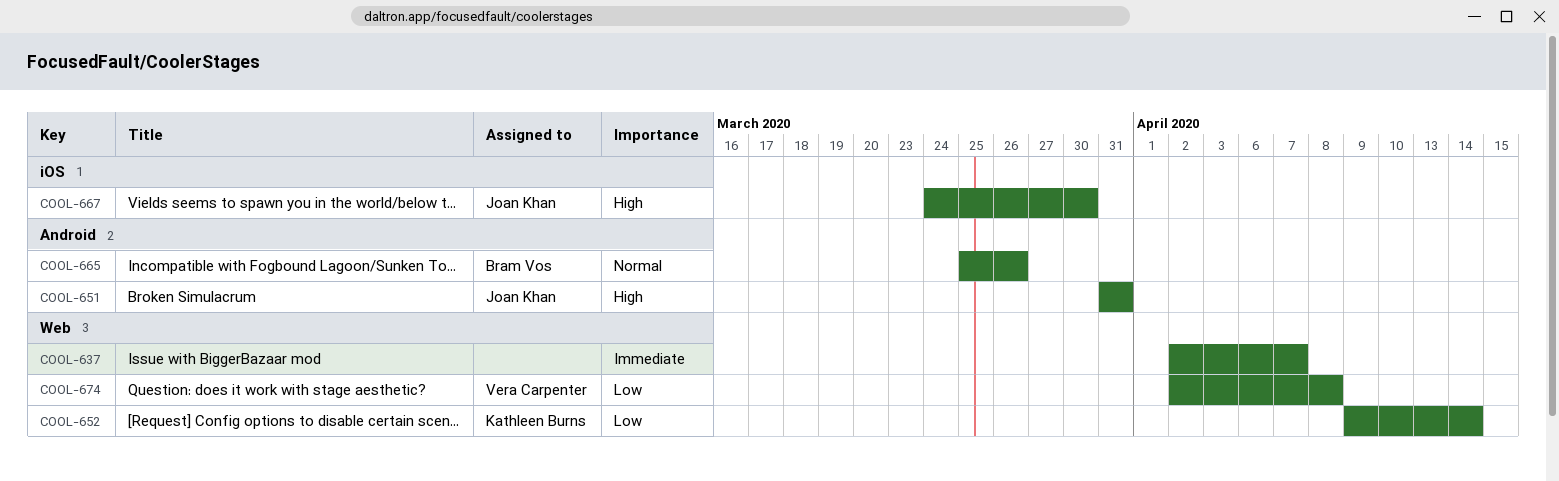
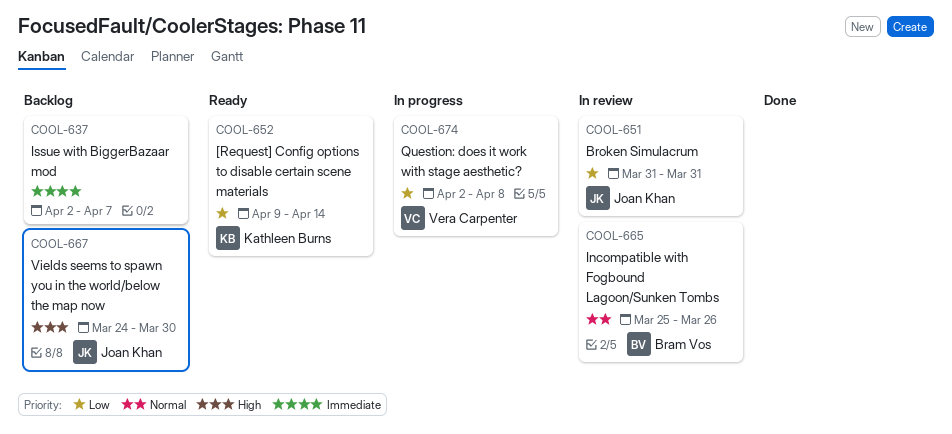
COOL-651, priority: High -> Low

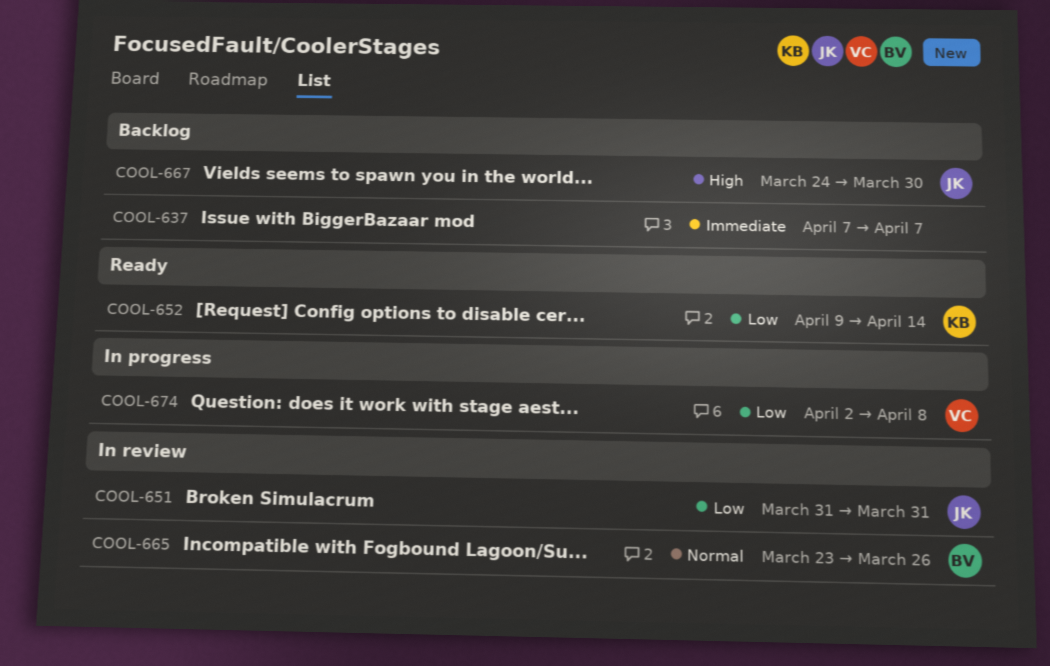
COOL-637, start: Apr 2 -> Apr 7
COOL-665, start: Mar 25 -> Mar 23

